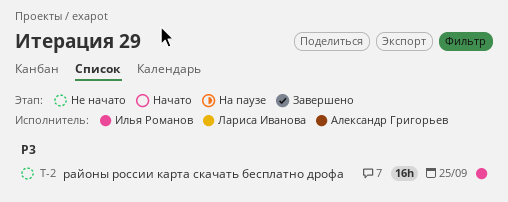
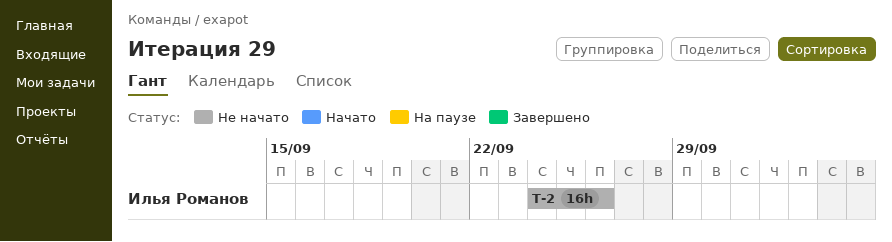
T-2, due: Sep 25 -> Sep 26

